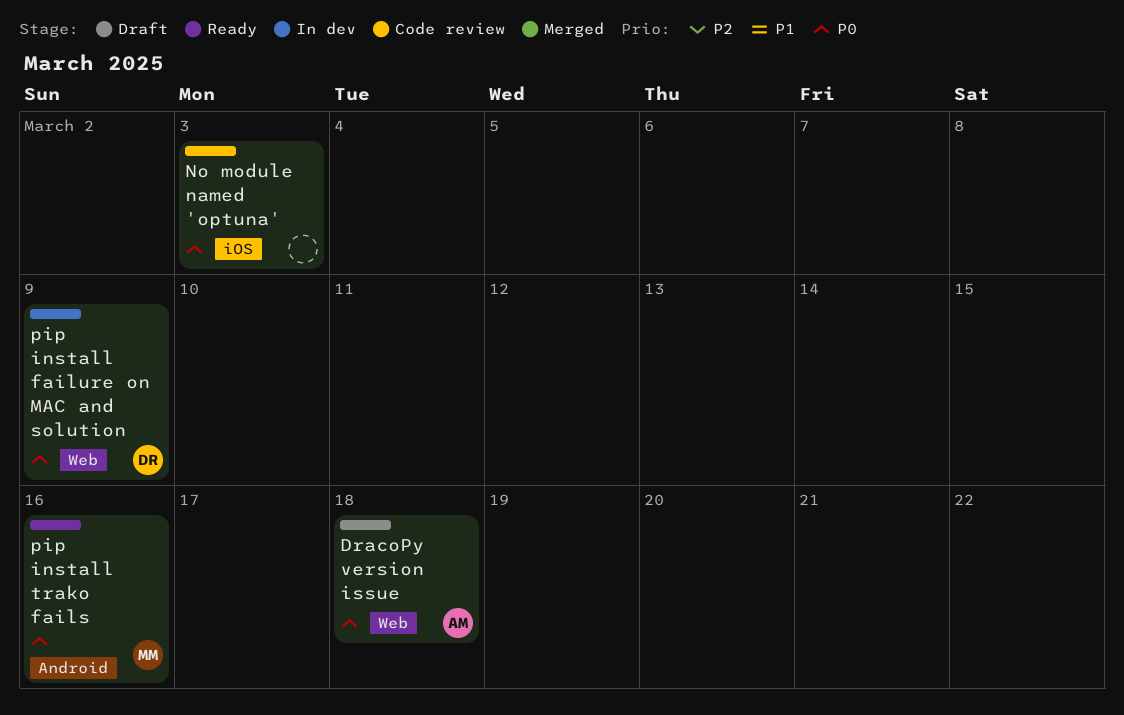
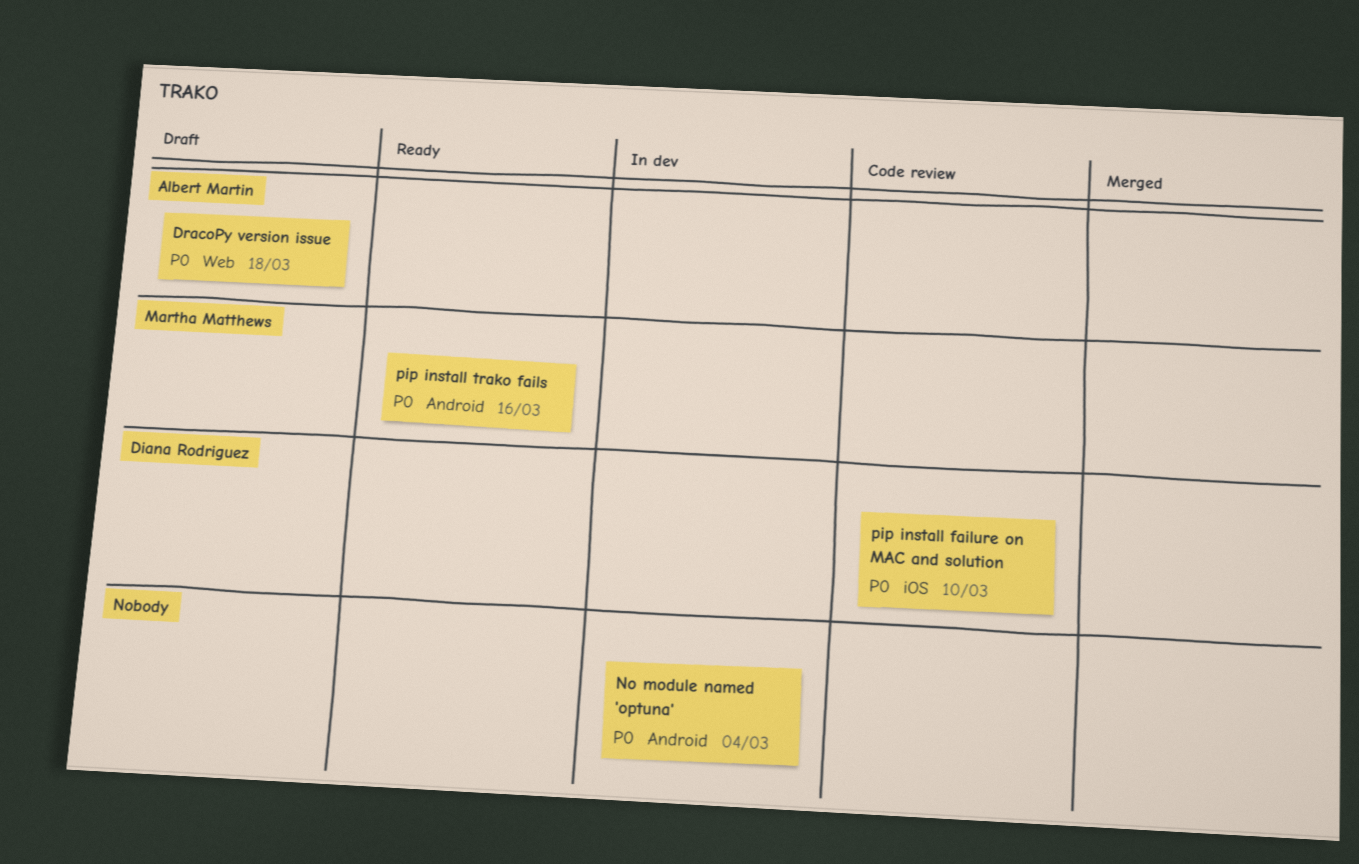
No module named 'optuna', status: Code review -> In dev
No module named 'optuna', label: iOS -> Android
No module named 'optuna', due: Mar 3 -> Mar 4
pip install failure on MAC and solution, status: In dev -> Code review
pip install failure on MAC and solution, label: Web -> iOS
pip install failure on MAC and solution, due: Mar 9 -> Mar 10

